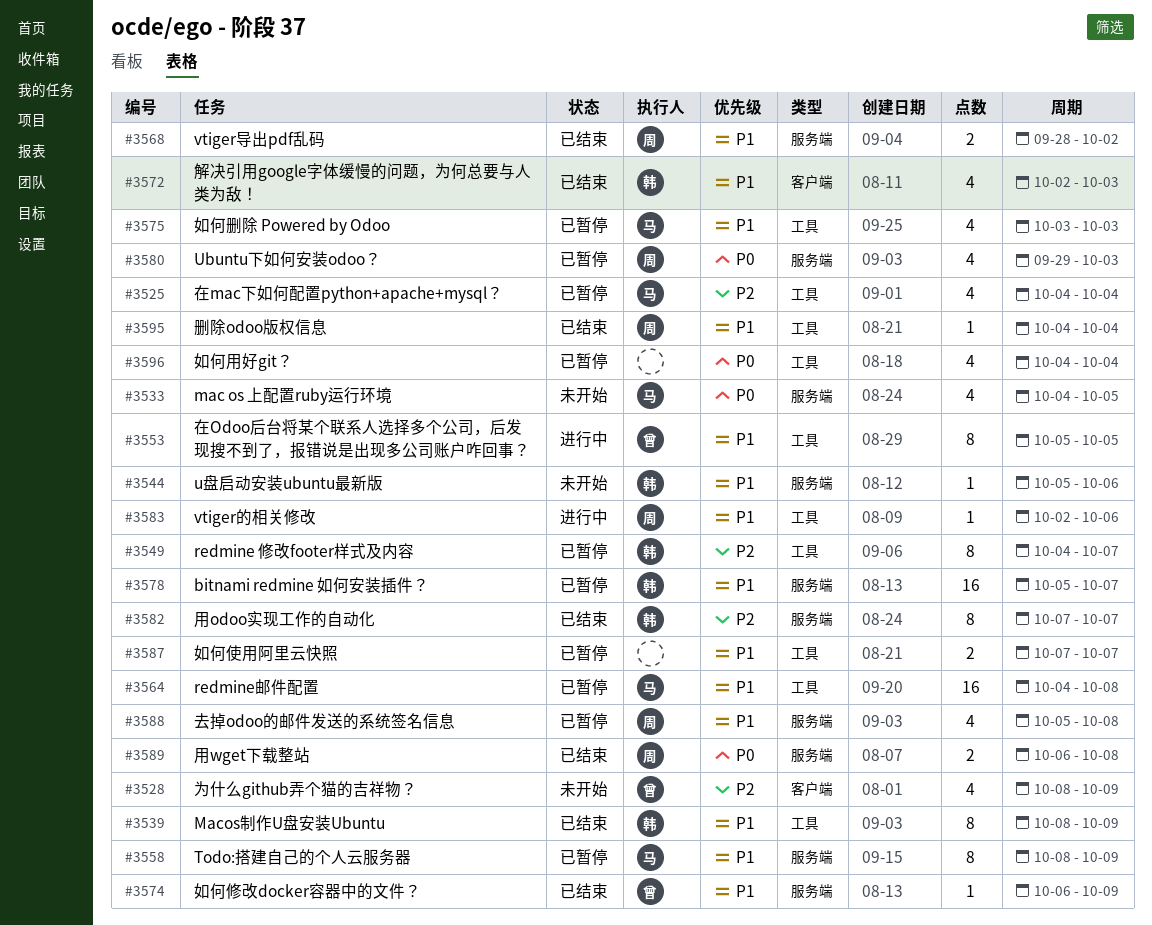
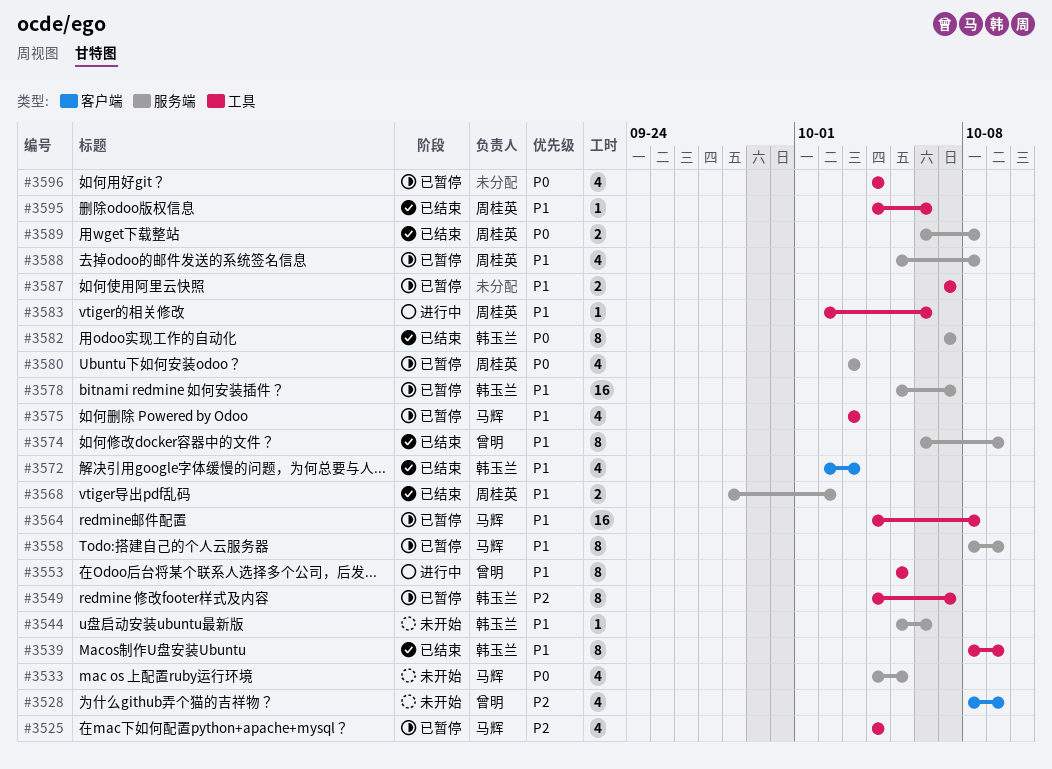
#3574, estimate: 1 -> 8
#3580, start: Sep 29 -> Oct 3
#3582, priority: P2 -> P0
#3595, due: Oct 4 -> Oct 6

